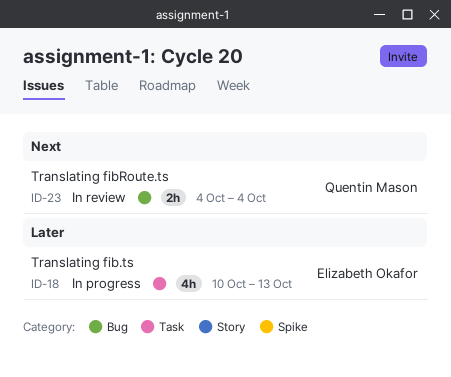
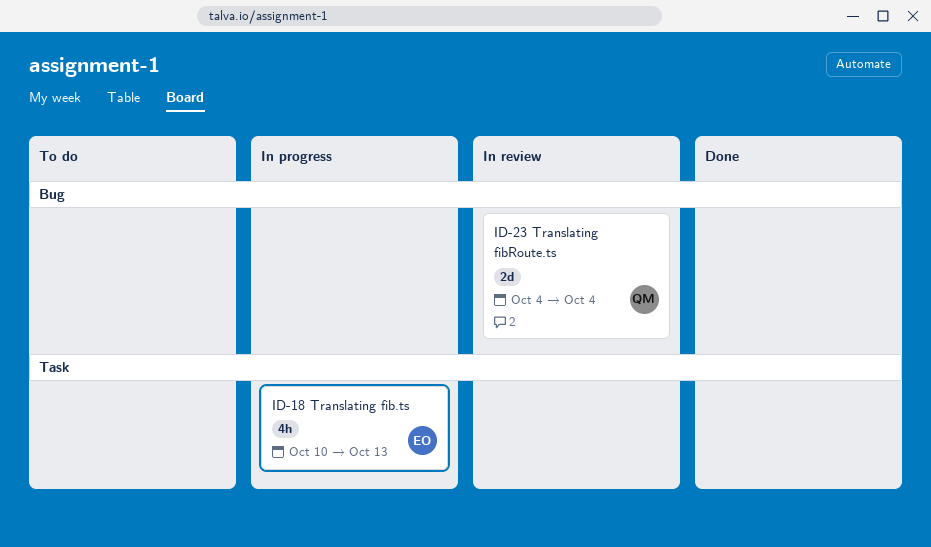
ID-23, estimate: 2h -> 2d

